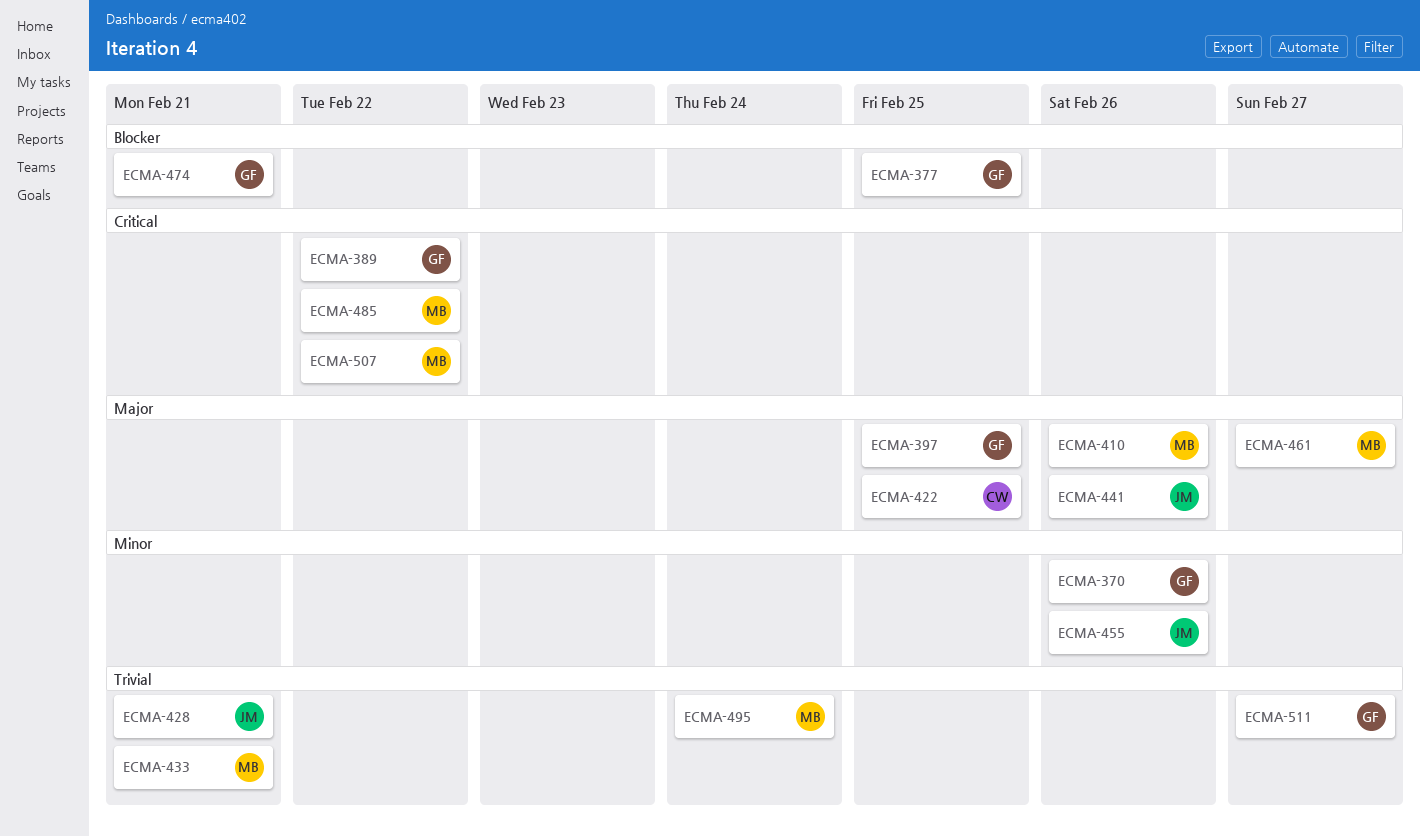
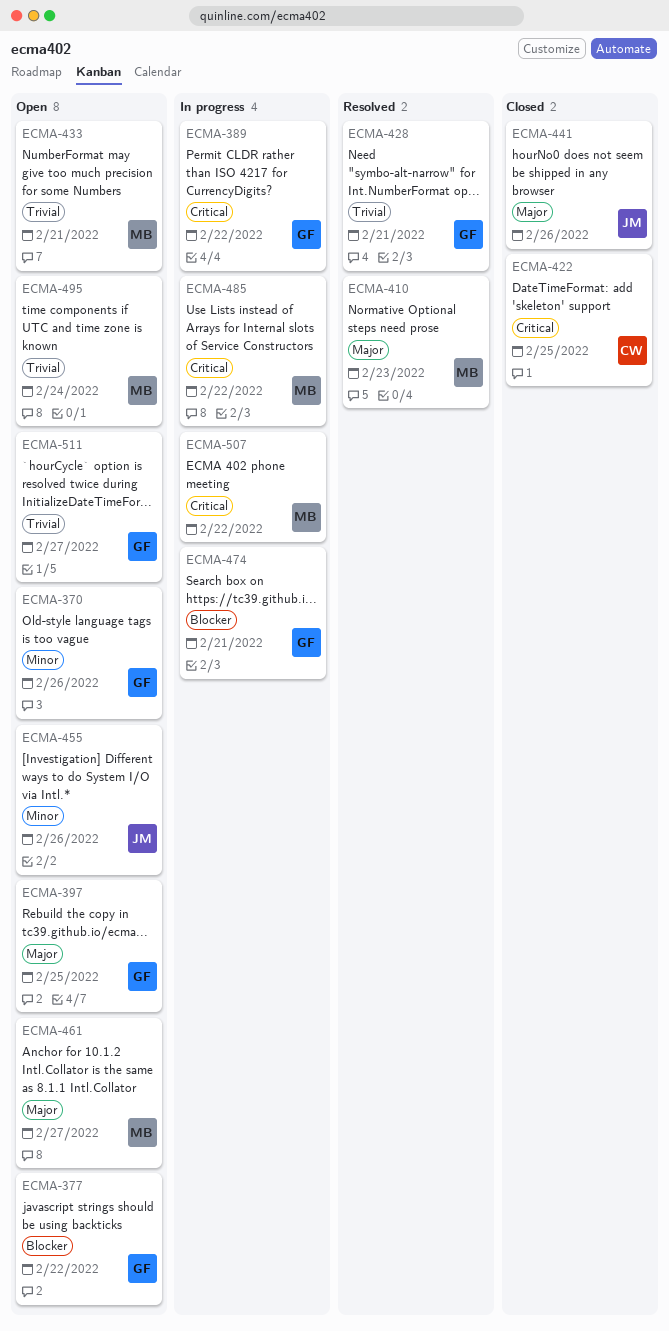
ECMA-377, due: Feb 25 -> Feb 22
ECMA-410, due: Feb 26 -> Feb 23
ECMA-422, priority: Major -> Critical
ECMA-428, owner: JM -> GF

